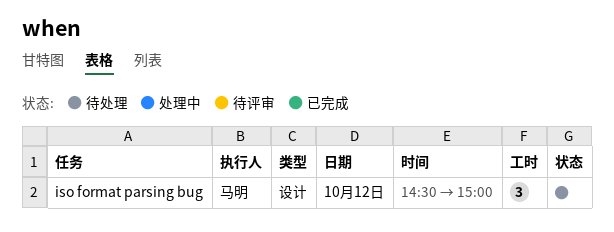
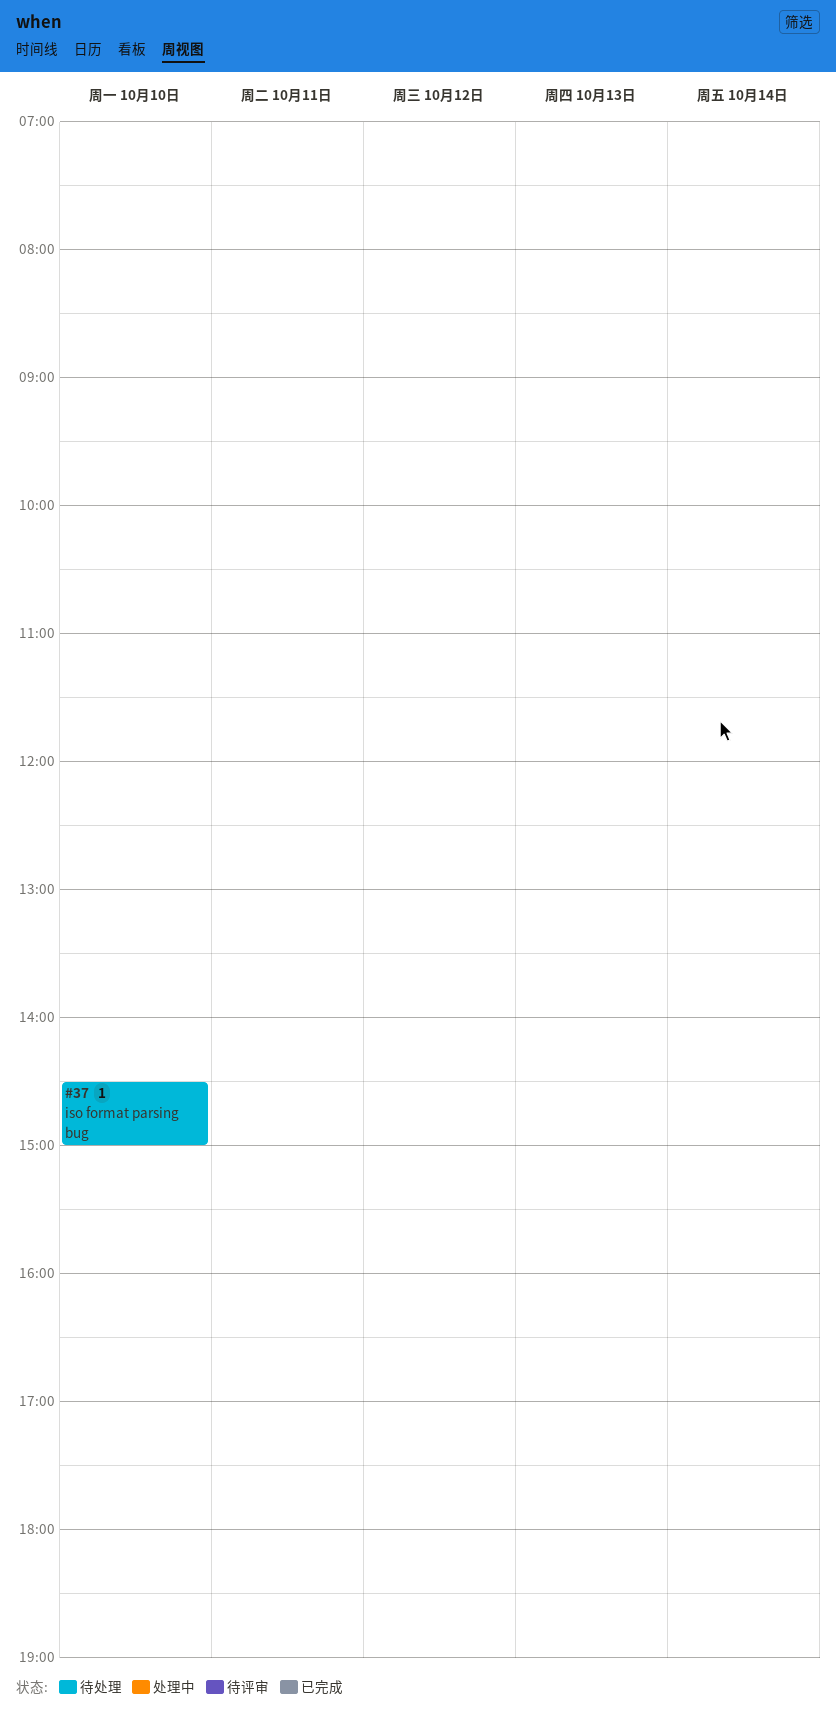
iso format parsing bug, estimate: 3 -> 1
iso format parsing bug, day: Oct 12 -> Oct 10

